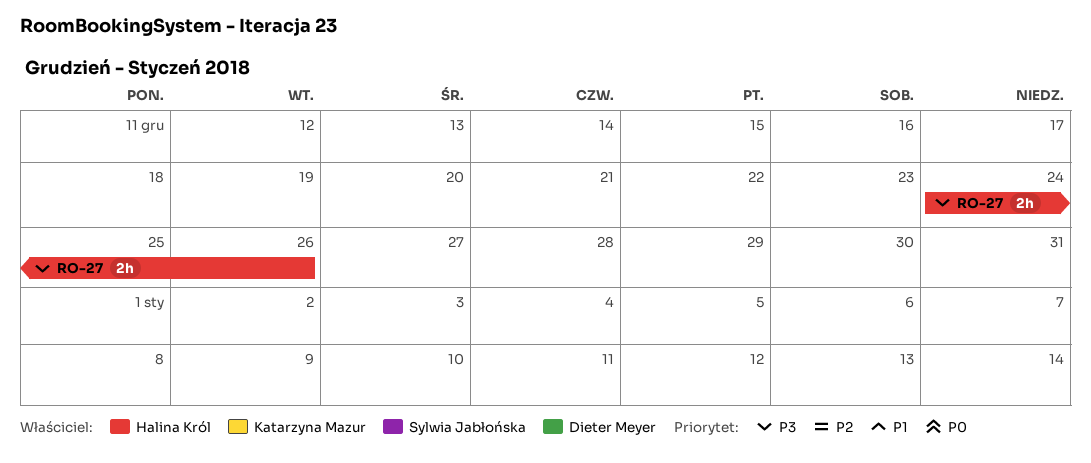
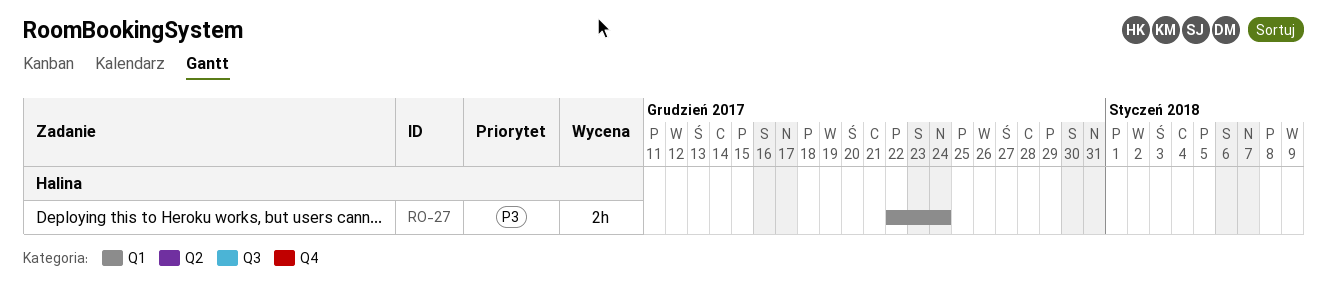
RO-27, start: Dec 24 -> Dec 22
RO-27, due: Dec 26 -> Dec 24

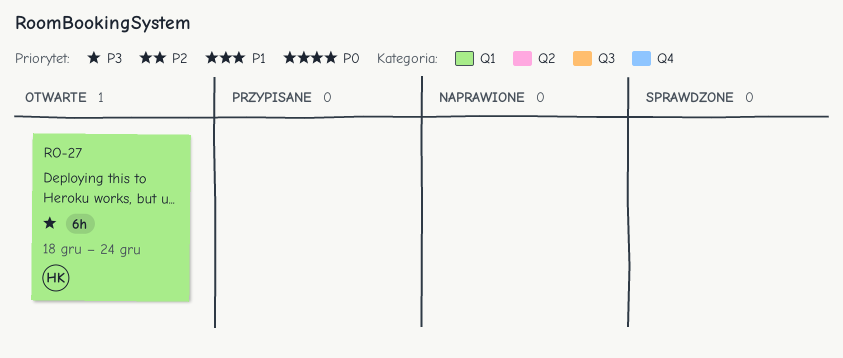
RO-27, estimate: 2h -> 6h
RO-27, start: Dec 22 -> Dec 18

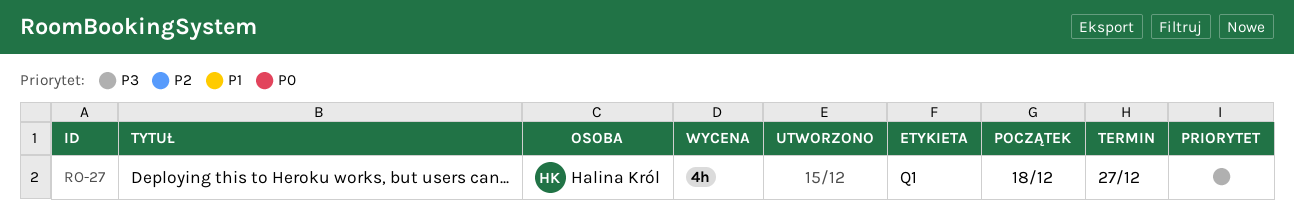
RO-27, estimate: 6h -> 4h
RO-27, due: Dec 24 -> Dec 27

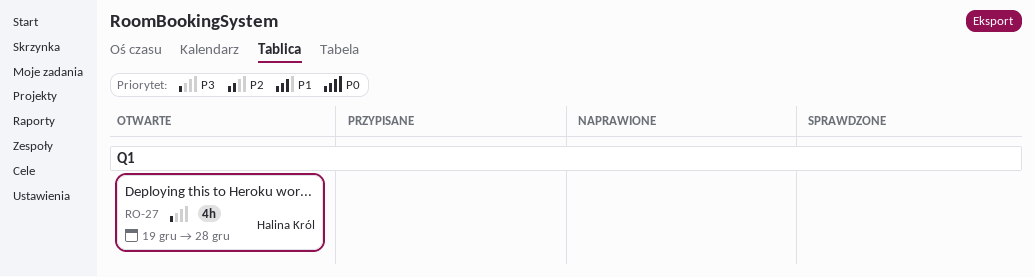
RO-27, start: Dec 18 -> Dec 19
RO-27, due: Dec 27 -> Dec 28

